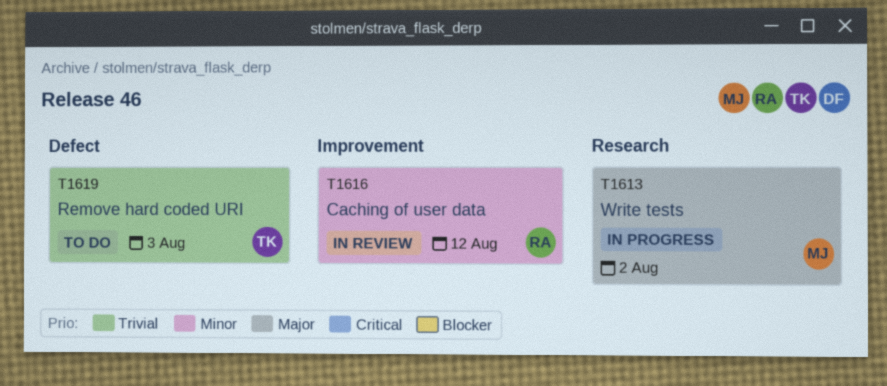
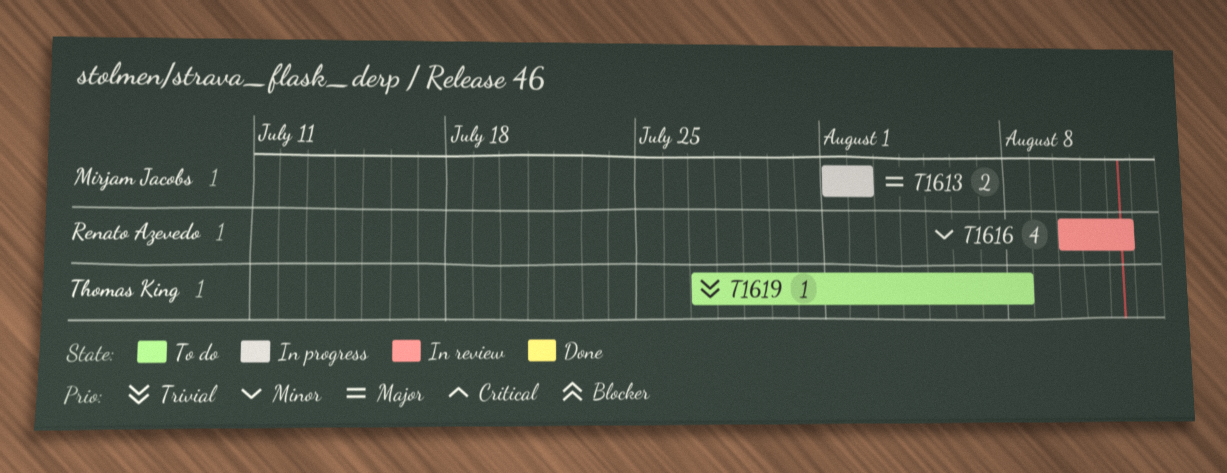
T1619, due: Aug 3 -> Aug 8

